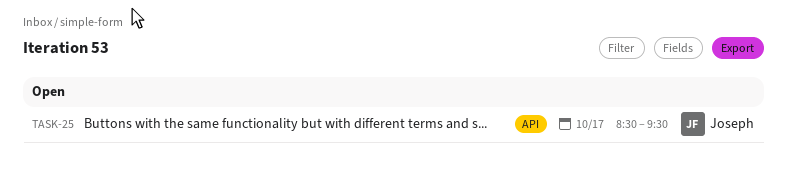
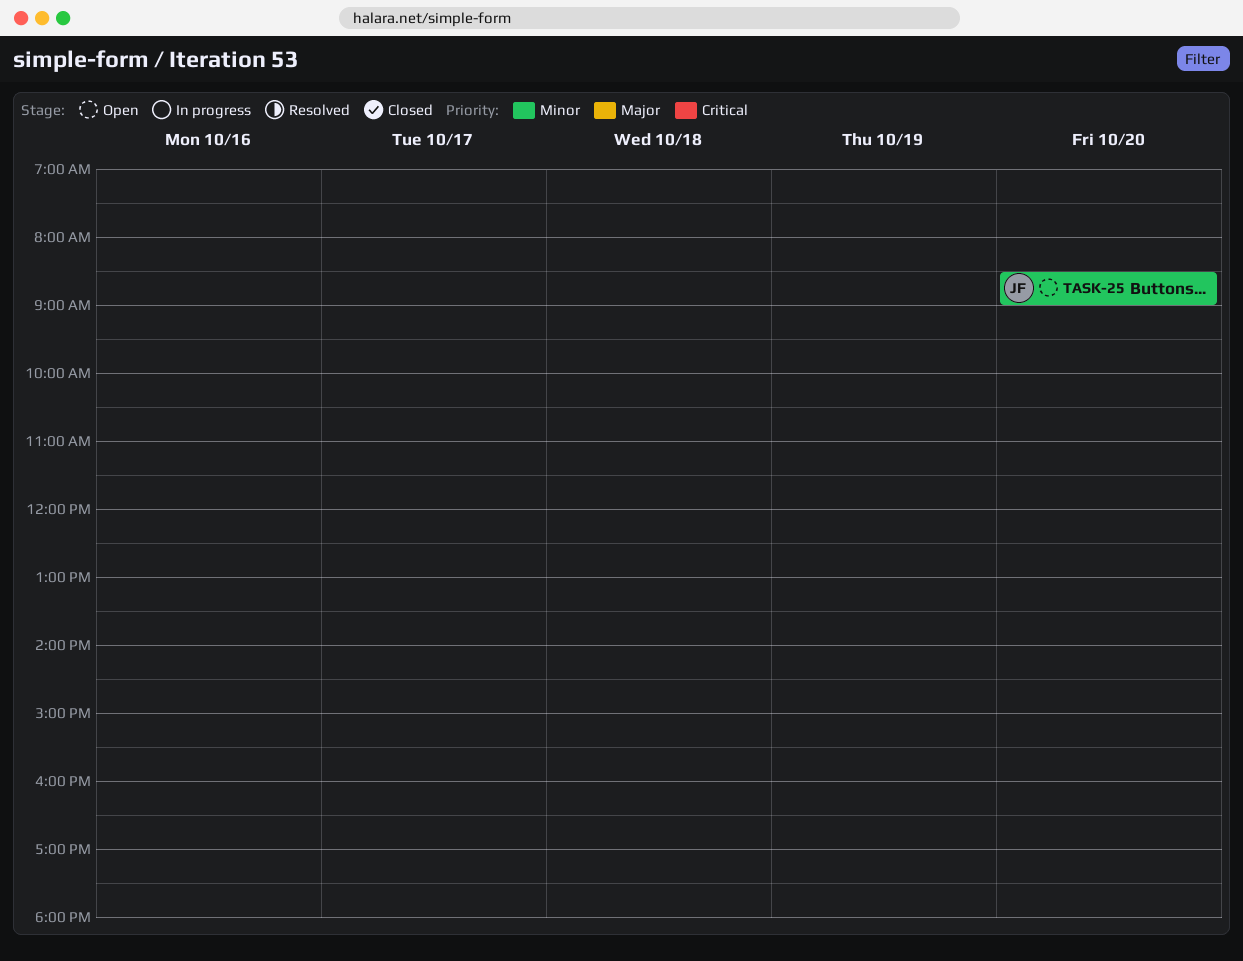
TASK-25, day: Oct 17 -> Oct 20
TASK-25, ends: 09:30 -> 09:00

